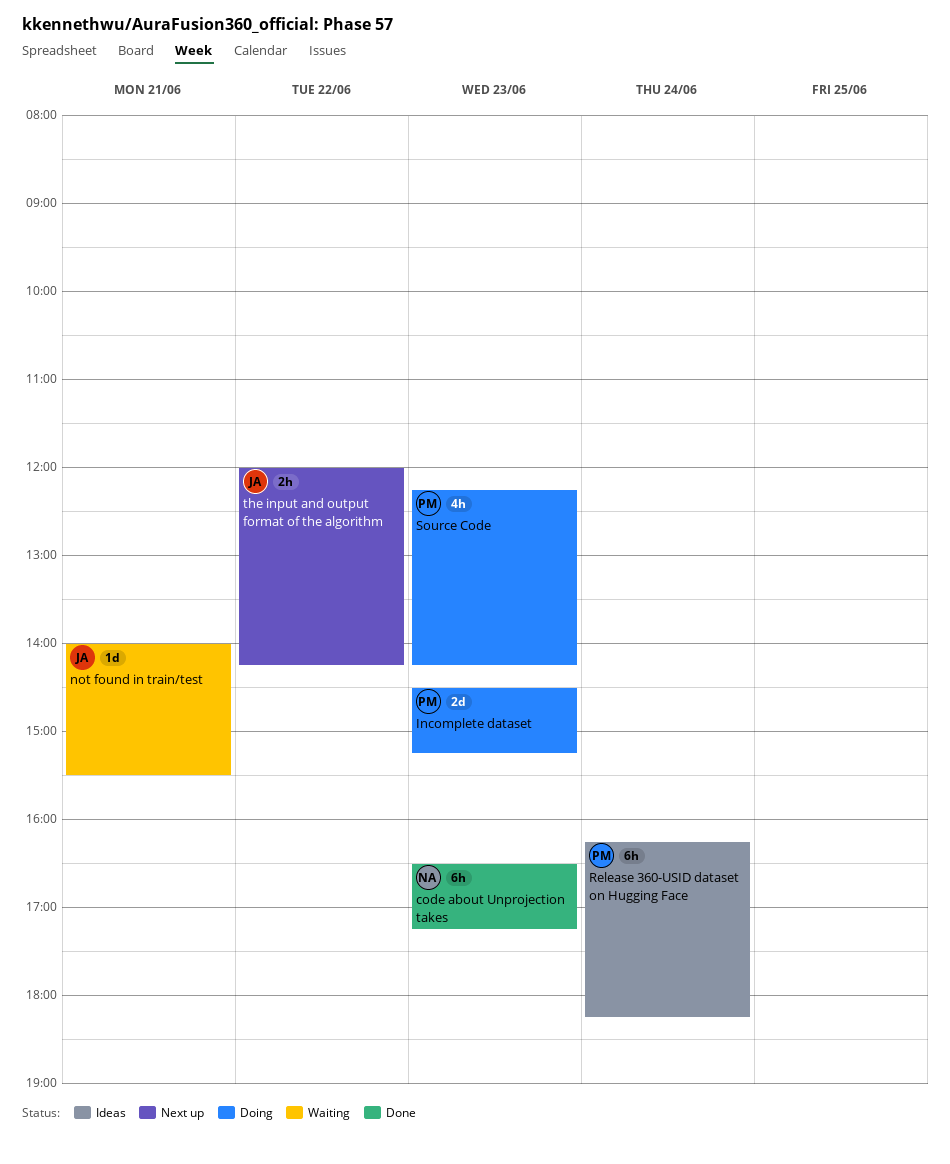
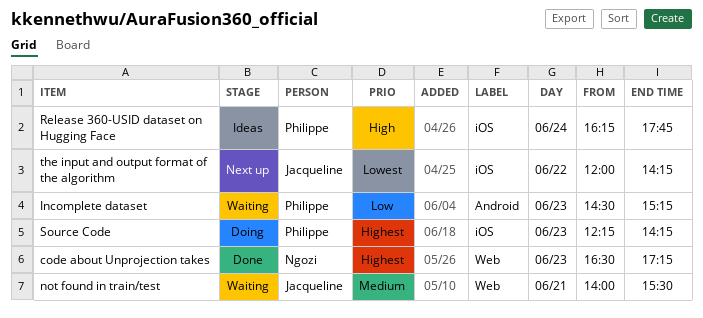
Incomplete dataset, status: Doing -> Waiting
Release 360-USID dataset on Hugging Face, ends: 18:15 -> 17:45

